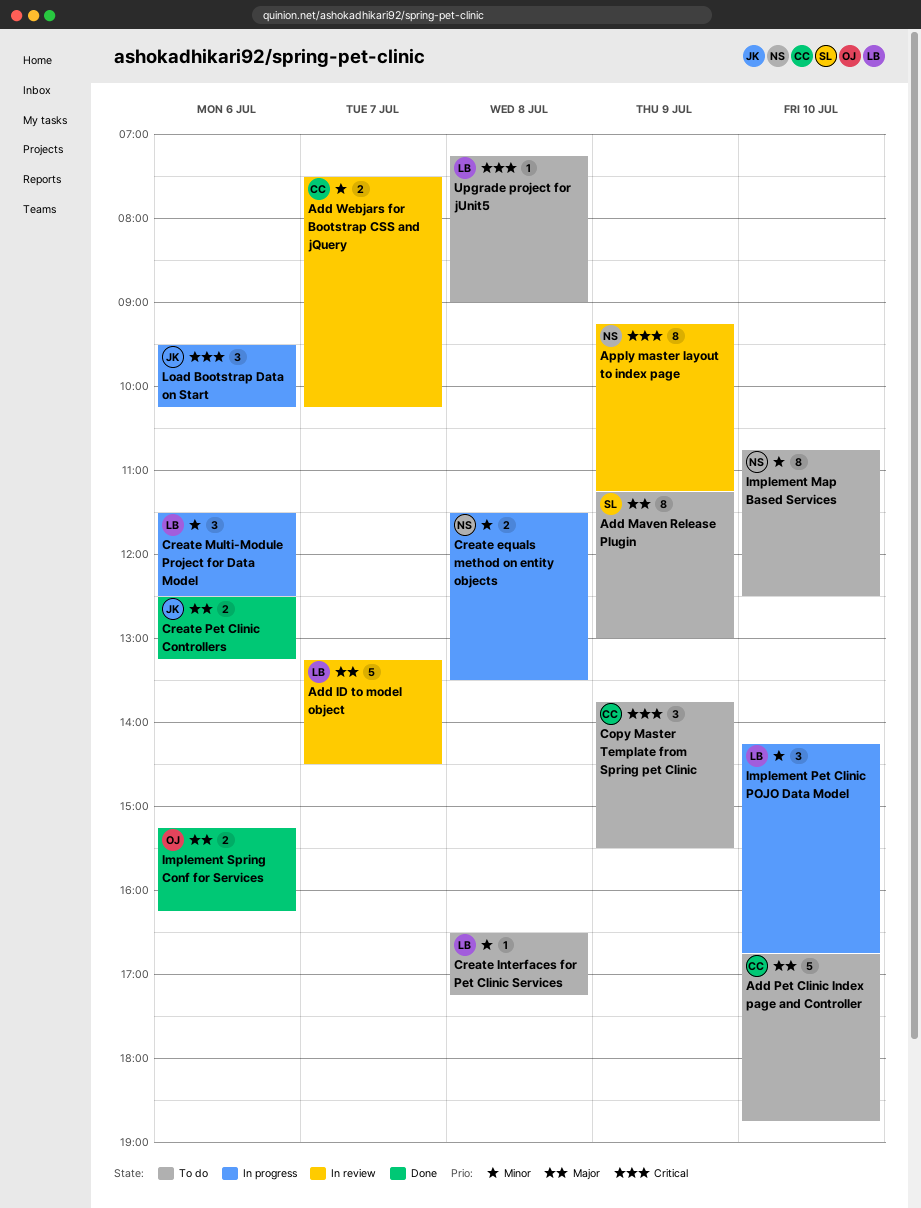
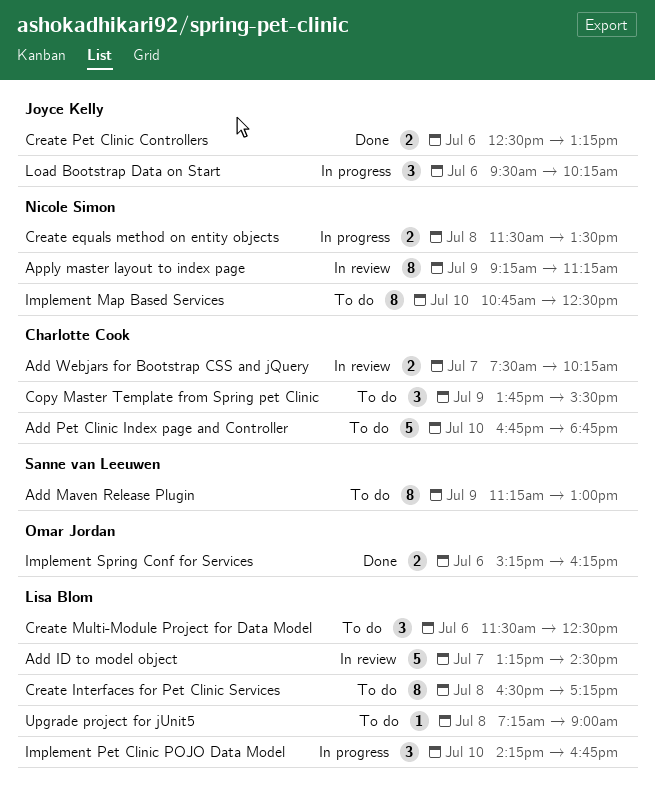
Create Interfaces for Pet Clinic Services, estimate: 1 -> 8
Create Multi-Module Project for Data Model, status: In progress -> To do

